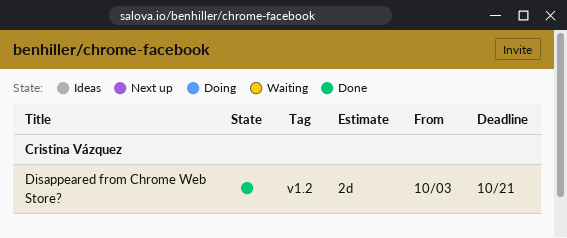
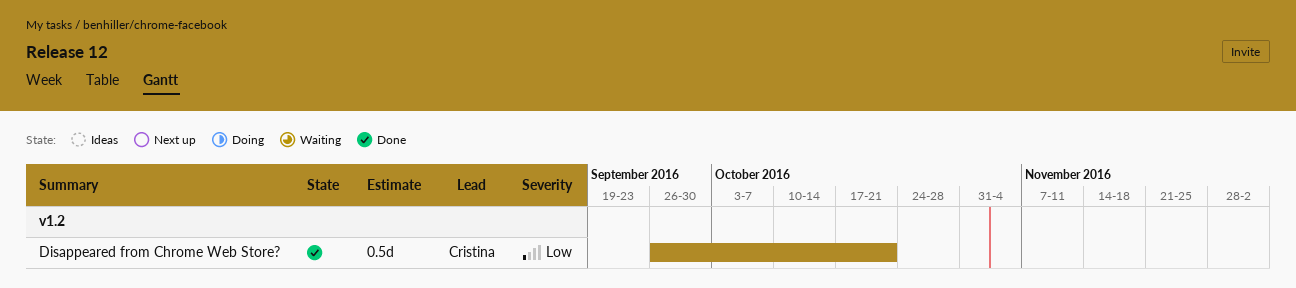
Disappeared from Chrome Web Store?, estimate: 2d -> 0.5d
Disappeared from Chrome Web Store?, start: Oct 3 -> Sep 26

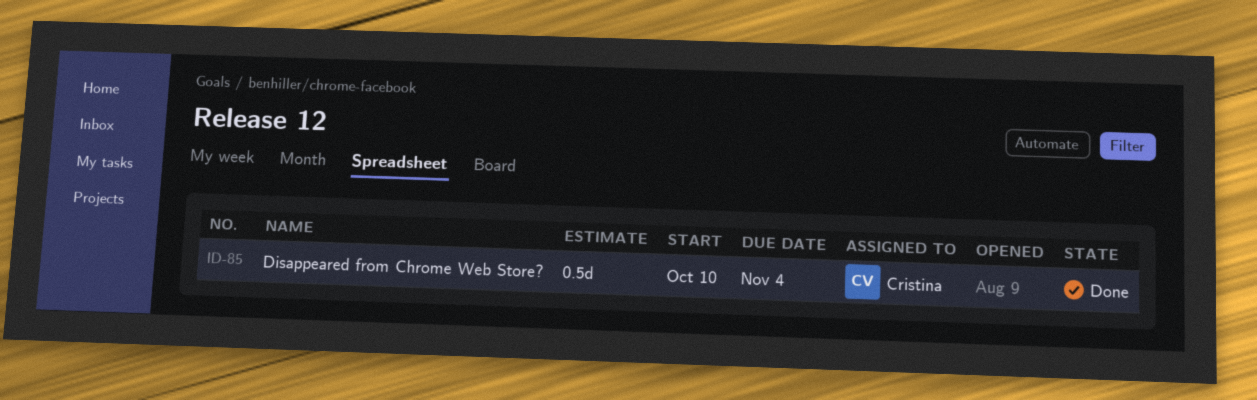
Disappeared from Chrome Web Store?, start: Sep 26 -> Oct 10
Disappeared from Chrome Web Store?, due: Oct 21 -> Nov 4

